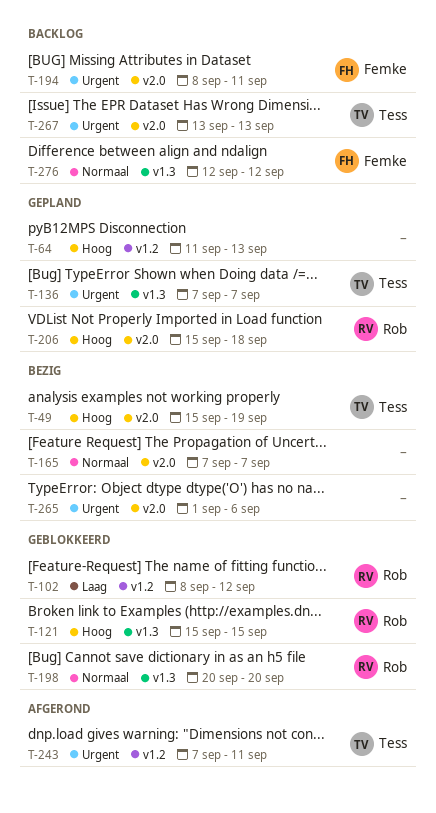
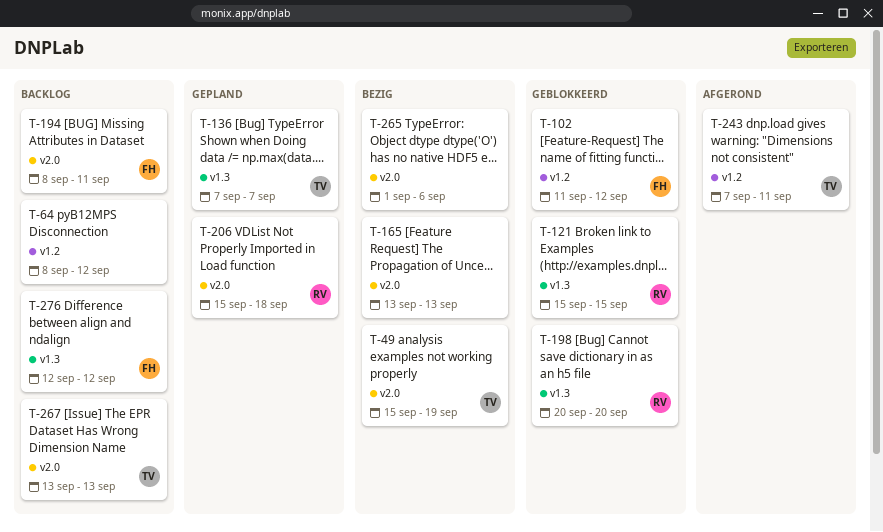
T-64, status: Gepland -> Backlog
T-64, start: Sep 11 -> Sep 8
T-64, due: Sep 13 -> Sep 12
T-102, owner: Rob -> Femke
T-102, start: Sep 8 -> Sep 11
T-165, start: Sep 7 -> Sep 13
T-165, due: Sep 7 -> Sep 13

